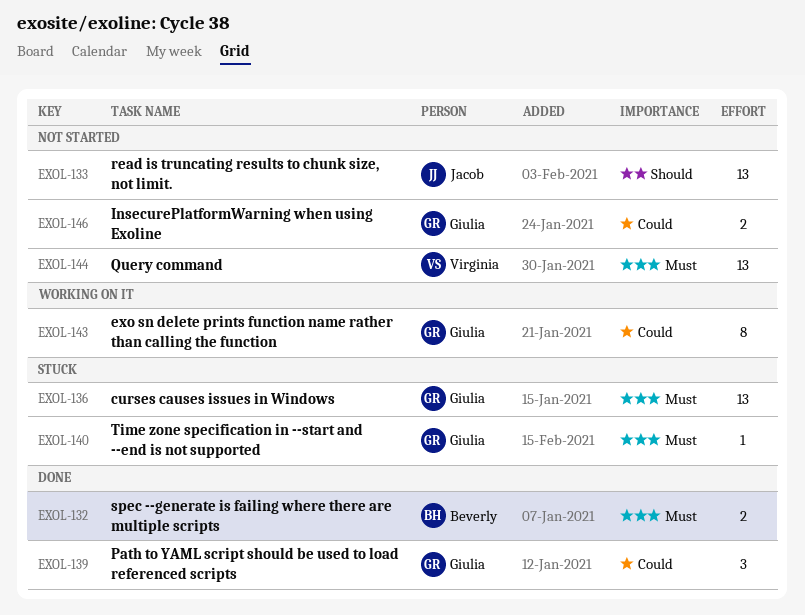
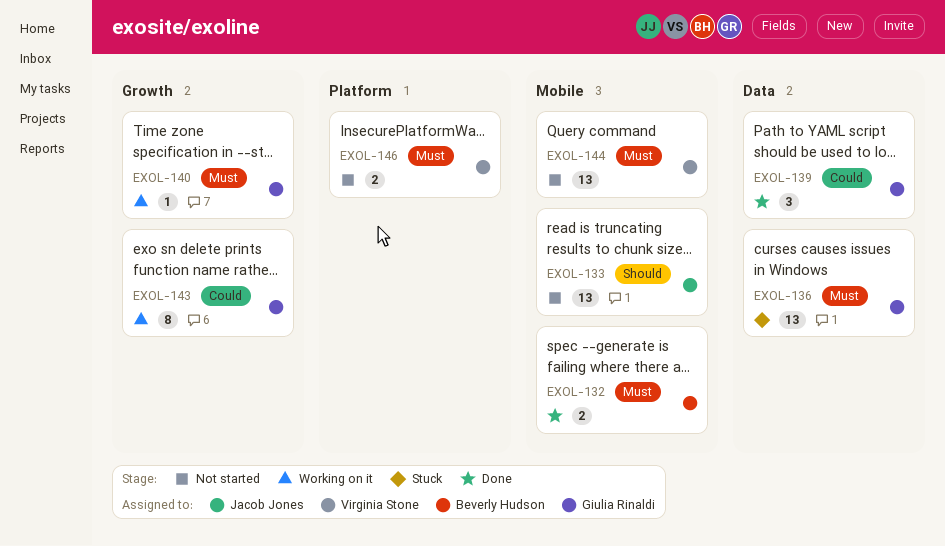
EXOL-140, status: Stuck -> Working on it
EXOL-146, owner: Giulia Rinaldi -> Virginia Stone
EXOL-146, priority: Could -> Must

